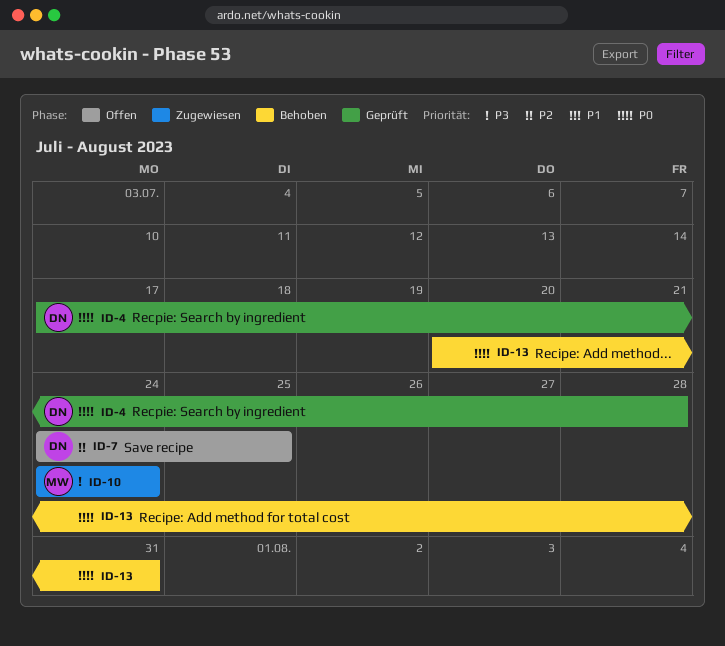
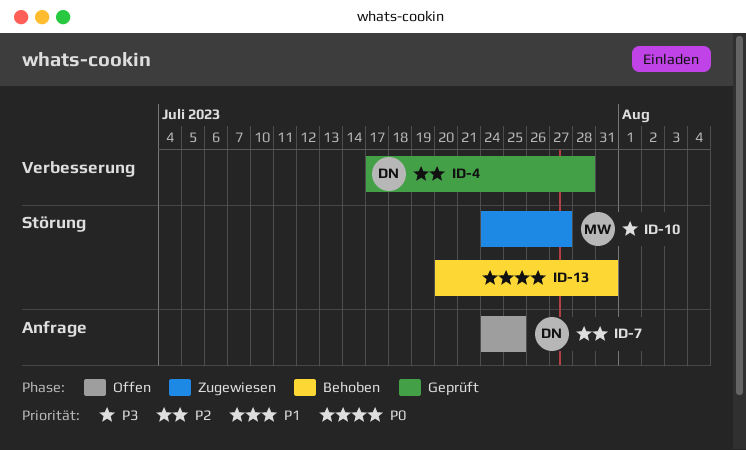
ID-4, priority: P0 -> P2
ID-10, due: Jul 24 -> Jul 27

